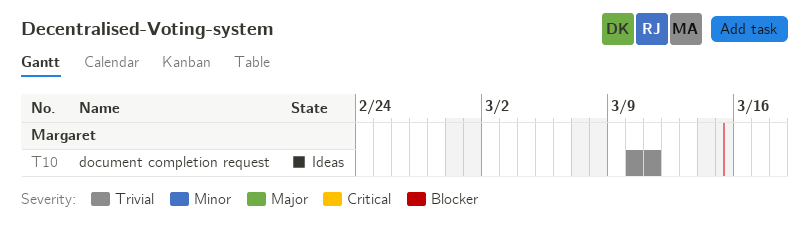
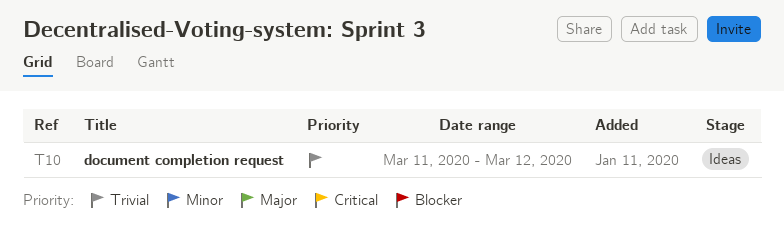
T10, start: Mar 10 -> Mar 11
T10, due: Mar 11 -> Mar 12

